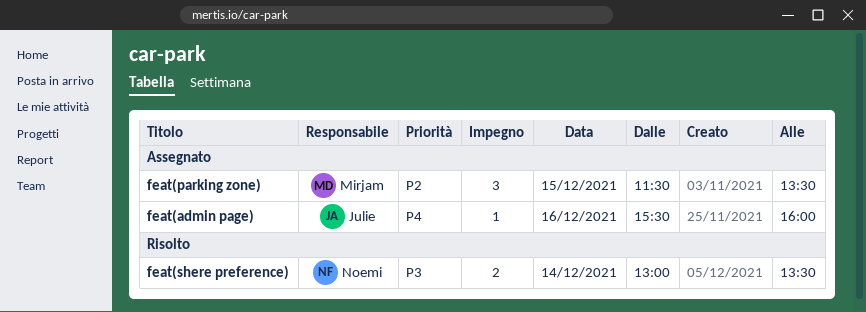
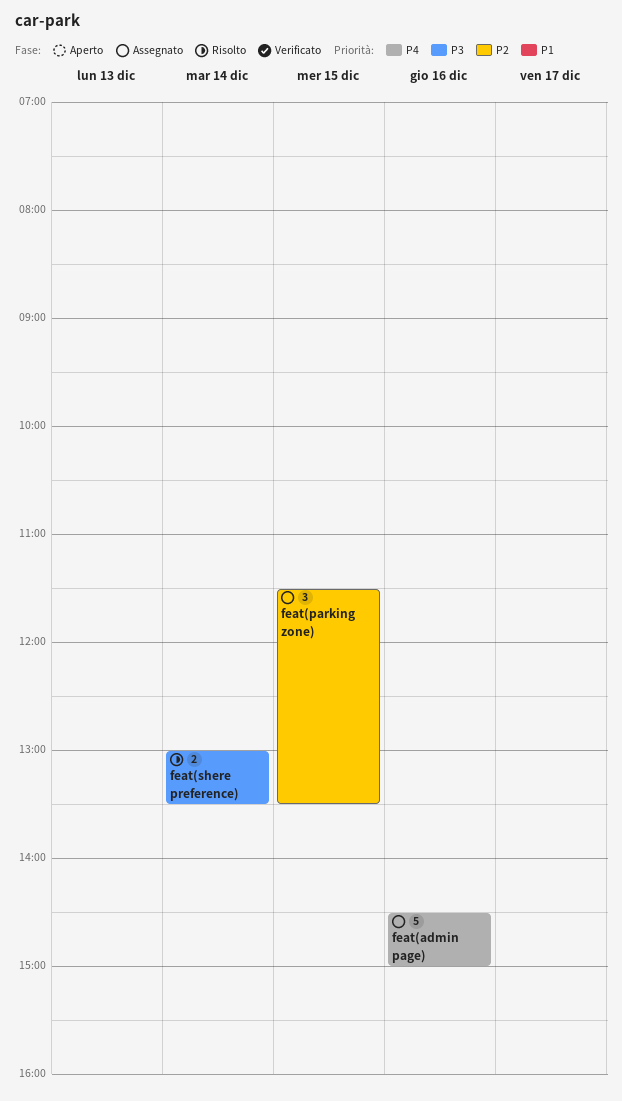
feat(admin page), estimate: 1 -> 5
feat(admin page), begins: 15:30 -> 14:30
feat(admin page), ends: 16:00 -> 15:00

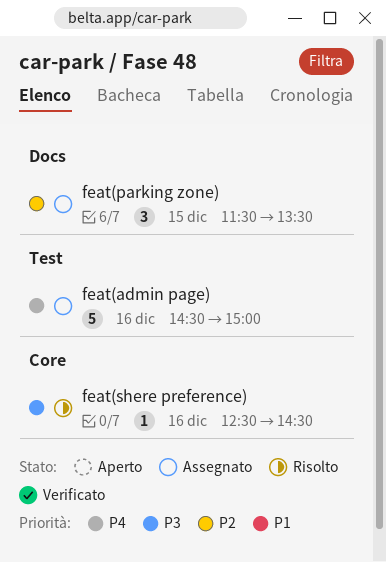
feat(shere preference), estimate: 2 -> 1
feat(shere preference), day: Dec 14 -> Dec 16
feat(shere preference), begins: 13:00 -> 12:30
feat(shere preference), ends: 13:30 -> 14:30

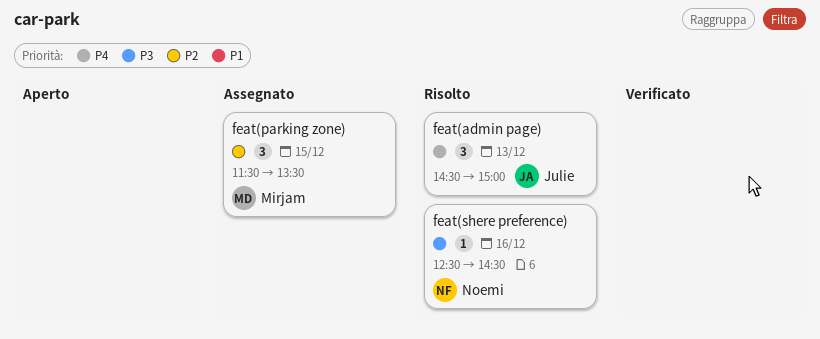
feat(admin page), status: Assegnato -> Risolto
feat(admin page), estimate: 5 -> 3
feat(admin page), day: Dec 16 -> Dec 13

